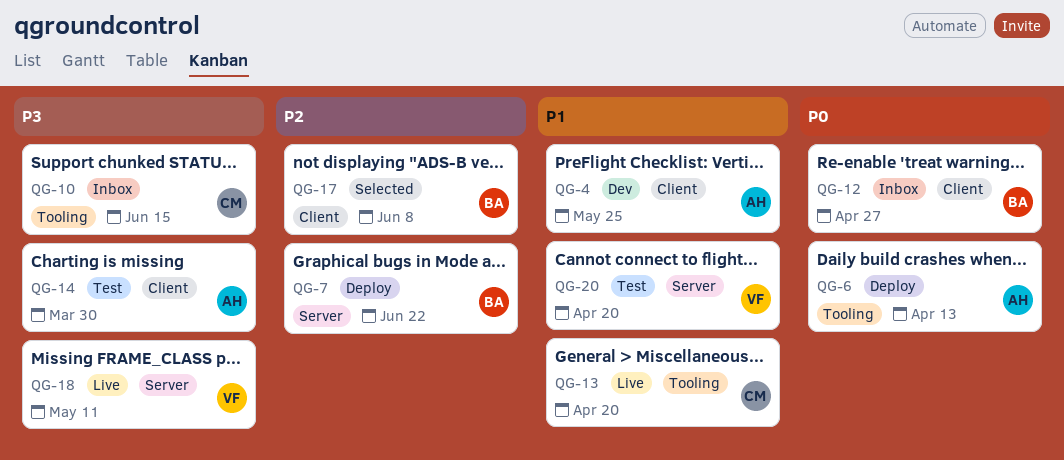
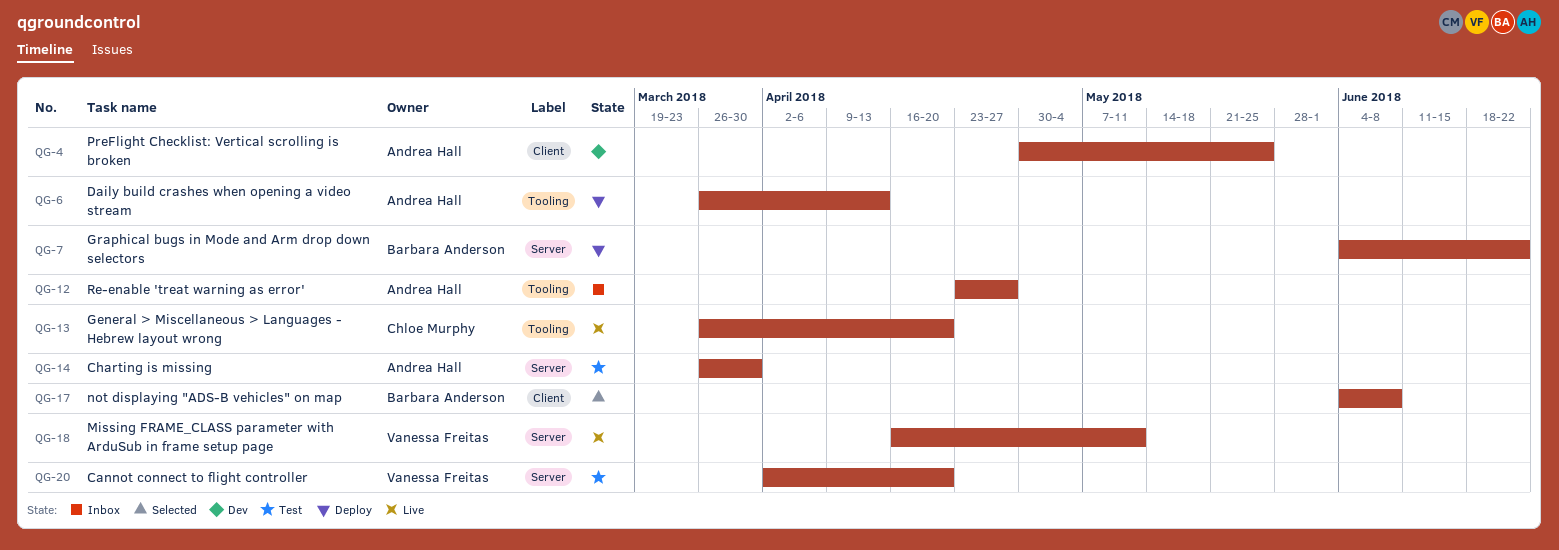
QG-10: present -> none
QG-12, owner: Barbara Anderson -> Andrea Hall
QG-12, label: Client -> Tooling
QG-14, label: Client -> Server

